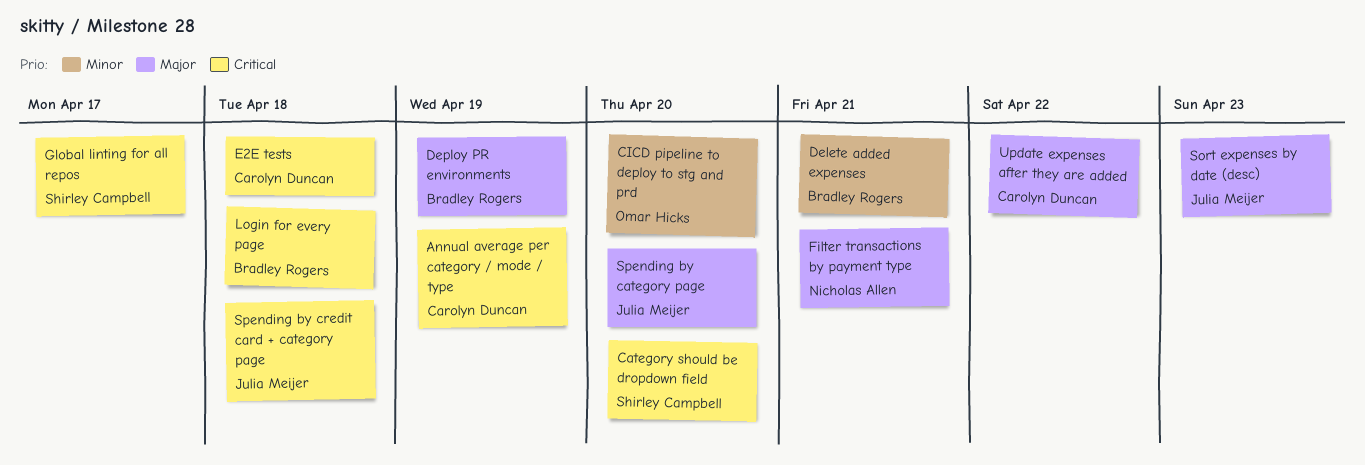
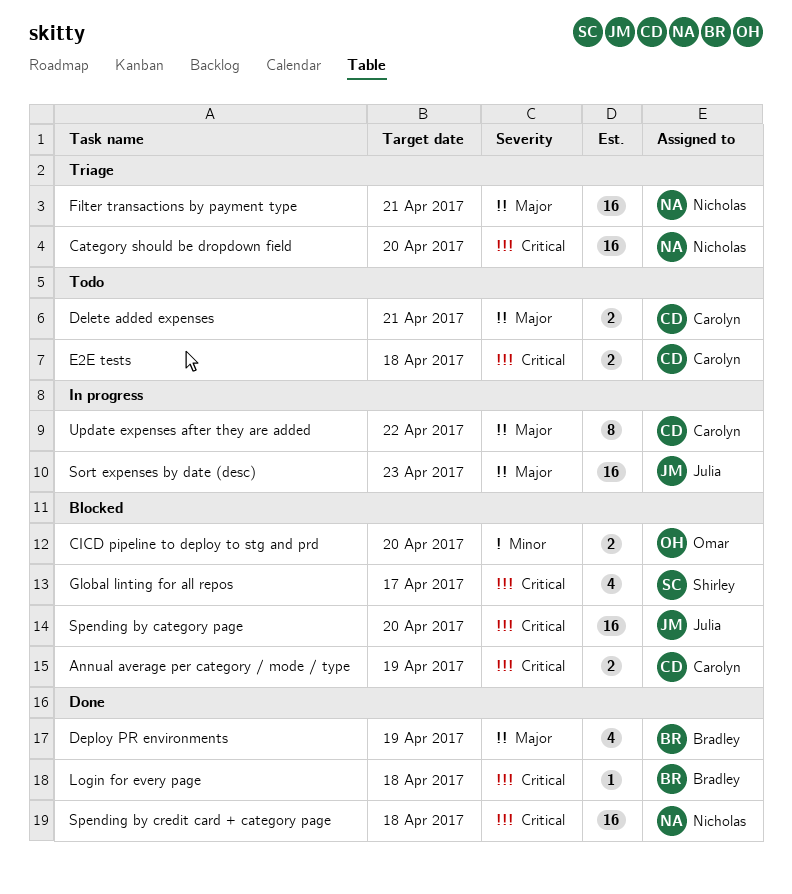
Category should be dropdown field, owner: Shirley Campbell -> Nicholas Allen
Delete added expenses, owner: Bradley Rogers -> Carolyn Duncan
Delete added expenses, priority: Minor -> Major
Spending by category page, priority: Major -> Critical
Spending by credit card + category page, owner: Julia Meijer -> Nicholas Allen

